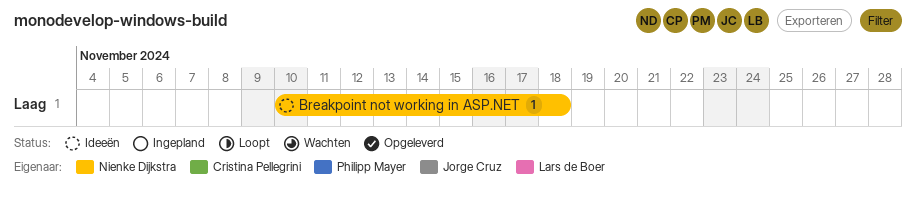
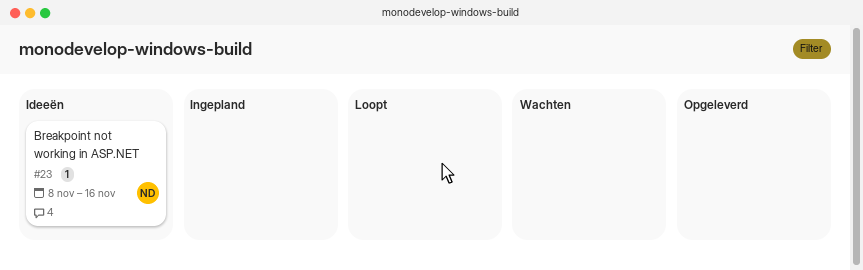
Breakpoint not working in ASP.NET, start: Nov 10 -> Nov 8
Breakpoint not working in ASP.NET, due: Nov 18 -> Nov 16

